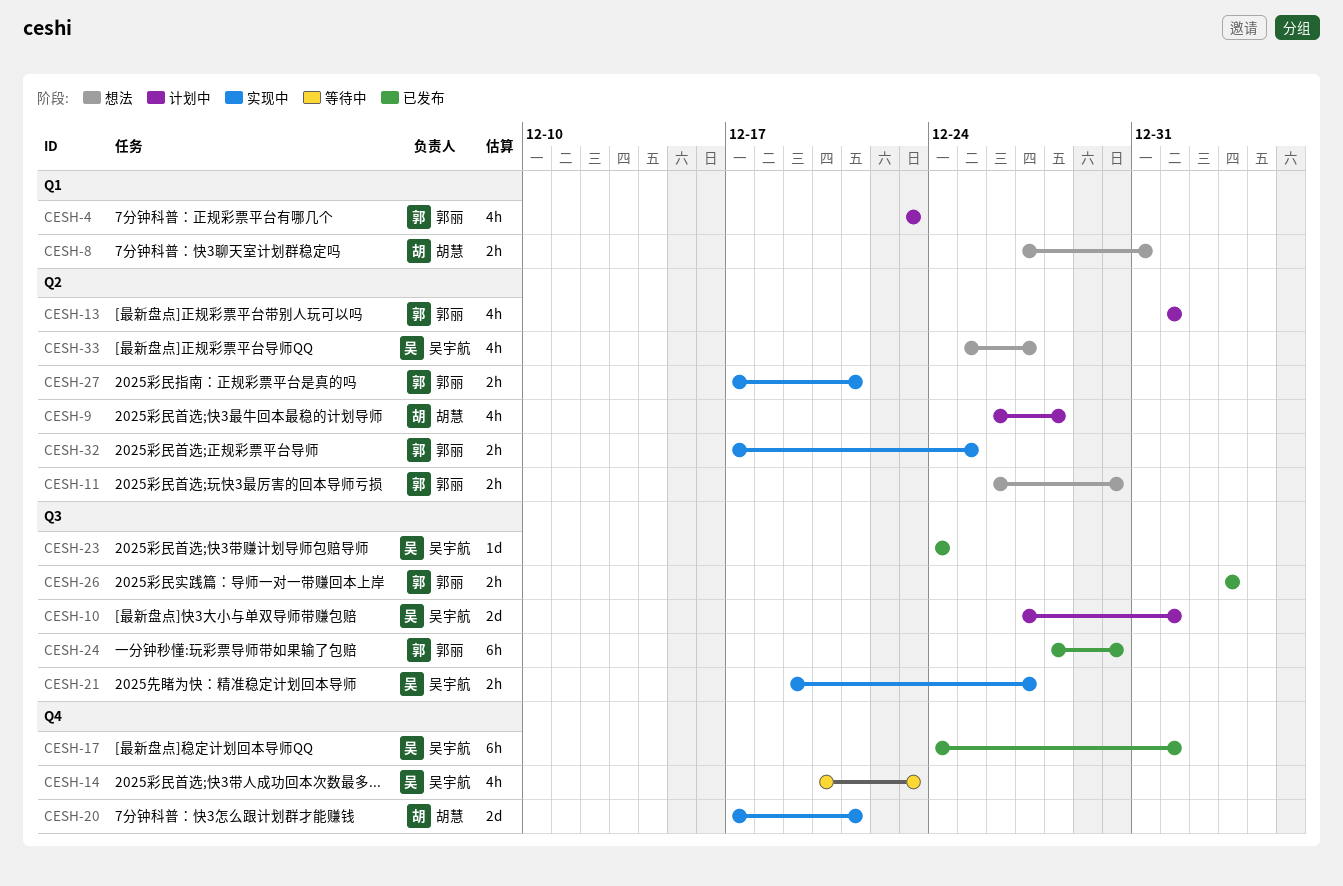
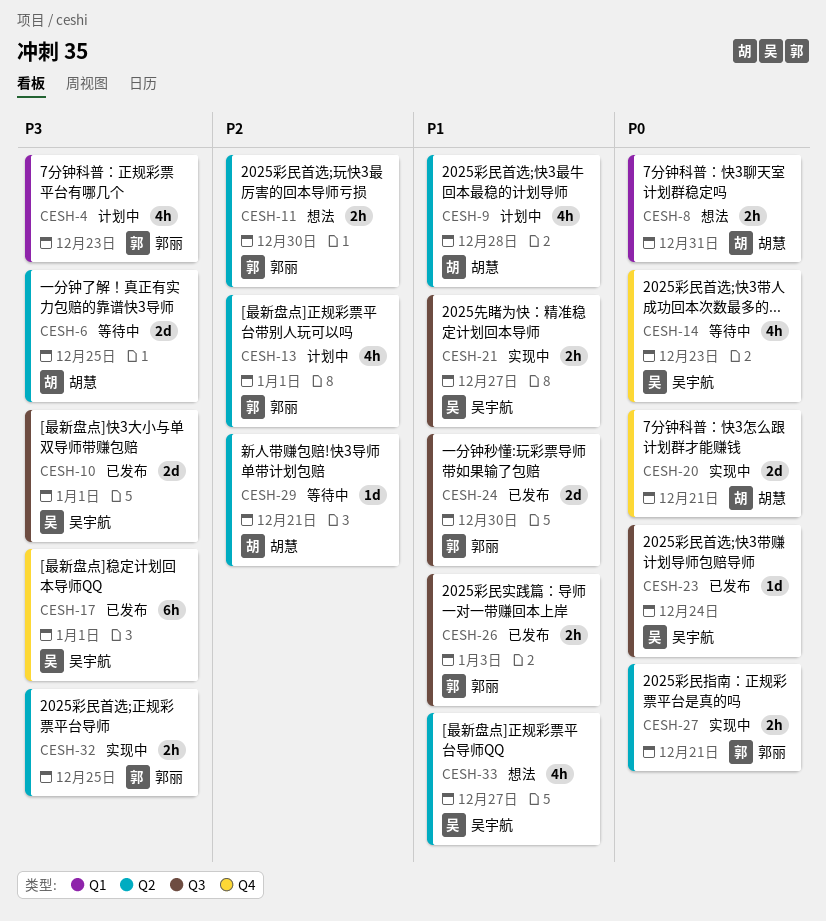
CESH-6: none -> present
CESH-10, status: 计划中 -> 已发布
CESH-24, estimate: 6h -> 2d
CESH-29: none -> present

